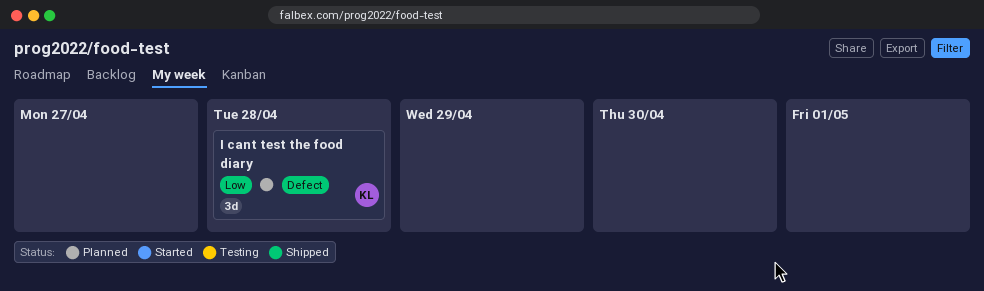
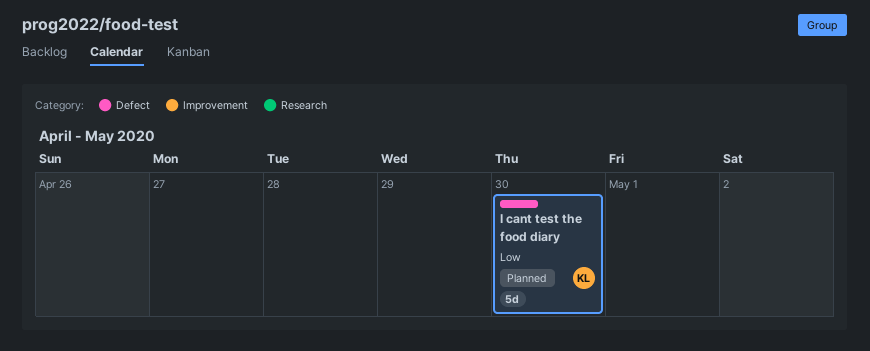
I cant test the food diary, estimate: 3d -> 5d
I cant test the food diary, due: Apr 28 -> Apr 30

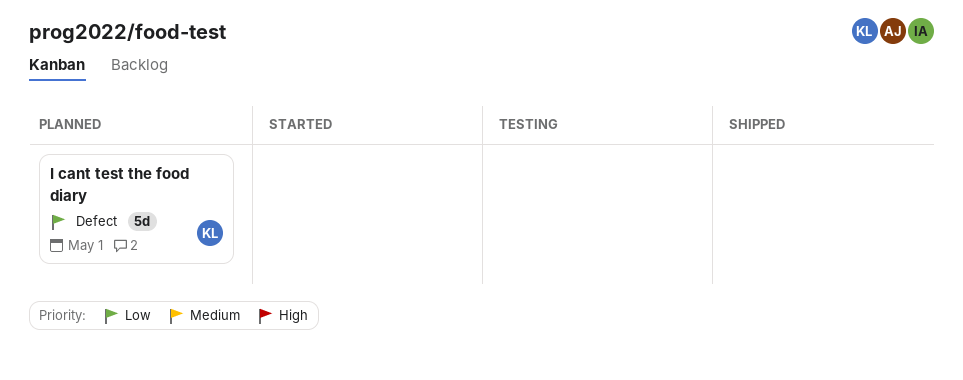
I cant test the food diary, due: Apr 30 -> May 1

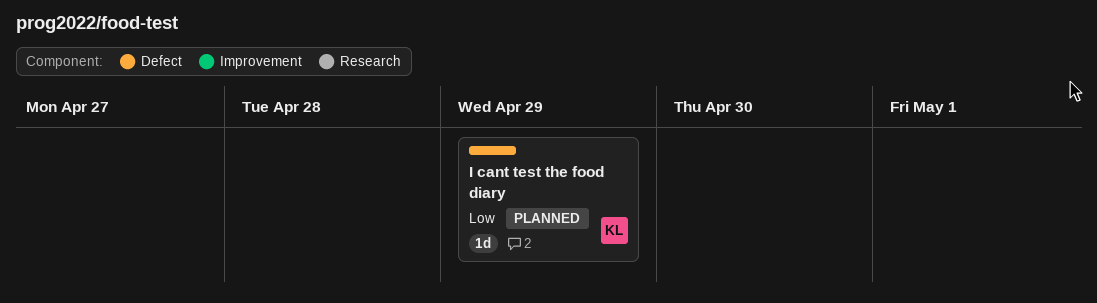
I cant test the food diary, estimate: 5d -> 1d
I cant test the food diary, due: May 1 -> Apr 29

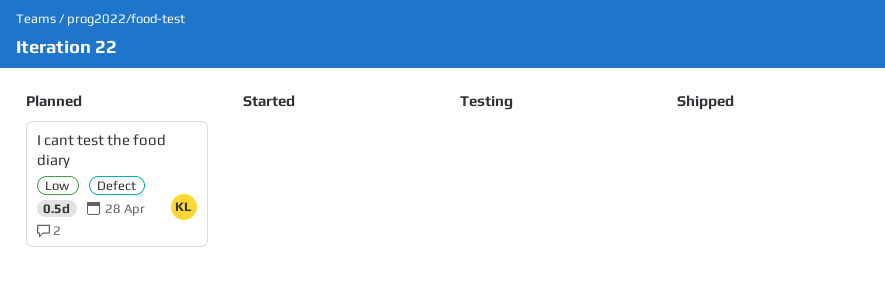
I cant test the food diary, estimate: 1d -> 0.5d
I cant test the food diary, due: Apr 29 -> Apr 28

